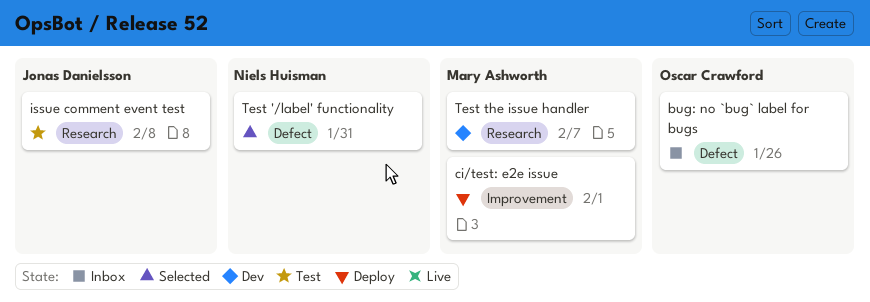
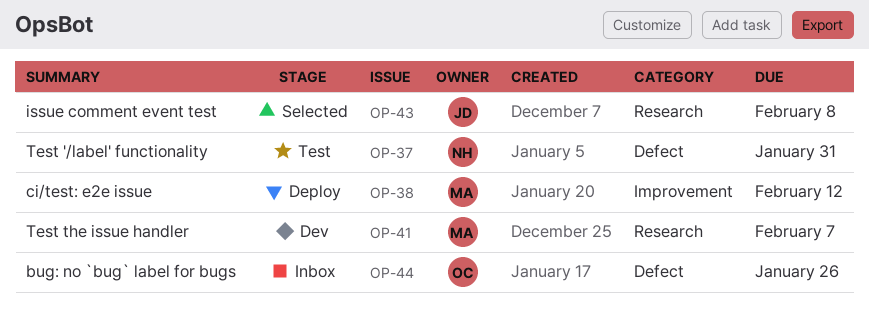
ci/test: e2e issue, due: Feb 1 -> Feb 12
issue comment event test, status: Test -> Selected
Test '/label' functionality, status: Selected -> Test

